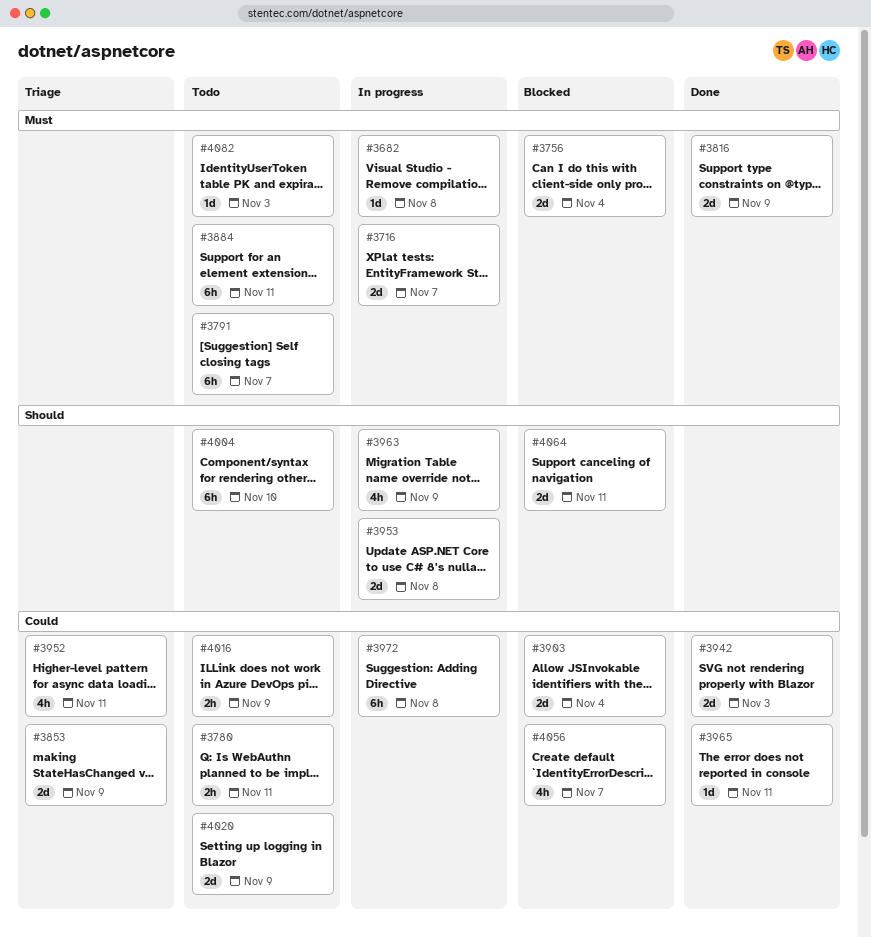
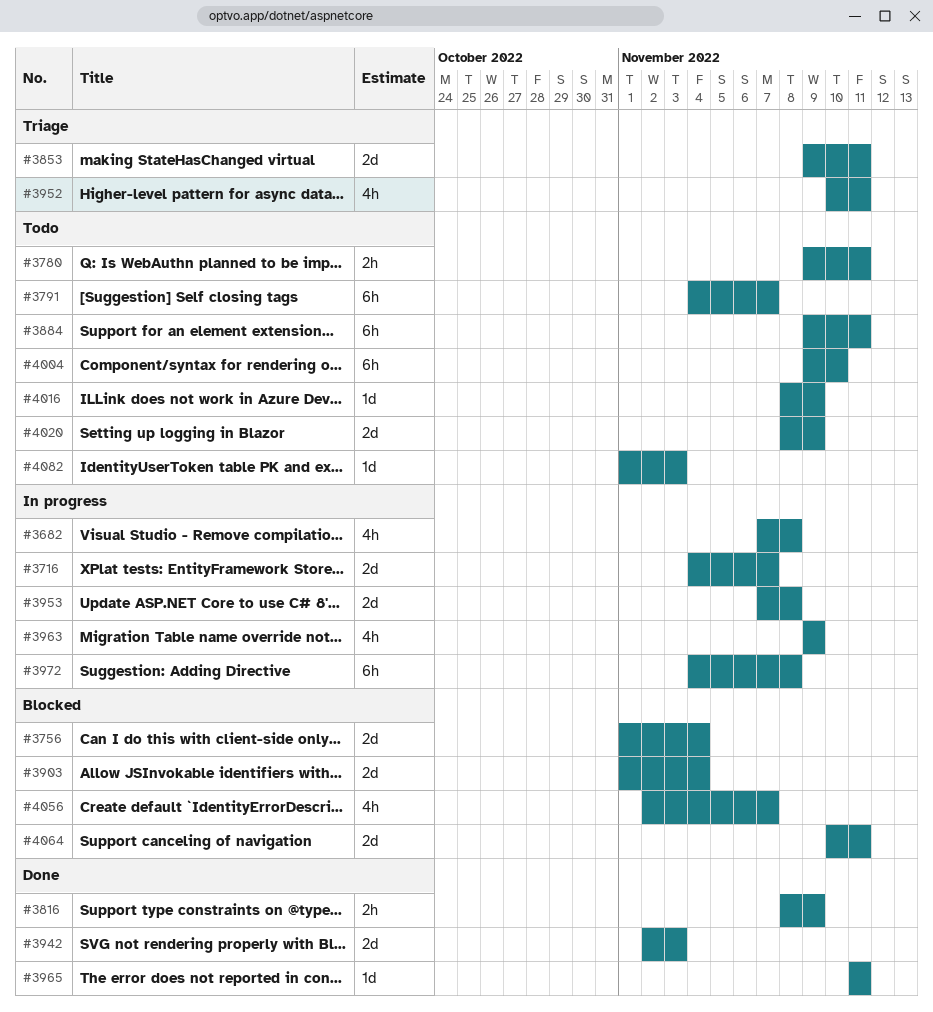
#3682, estimate: 1d -> 4h
#3816, estimate: 2d -> 2h
#3853, due: Nov 9 -> Nov 11
#4016, estimate: 2h -> 1d

